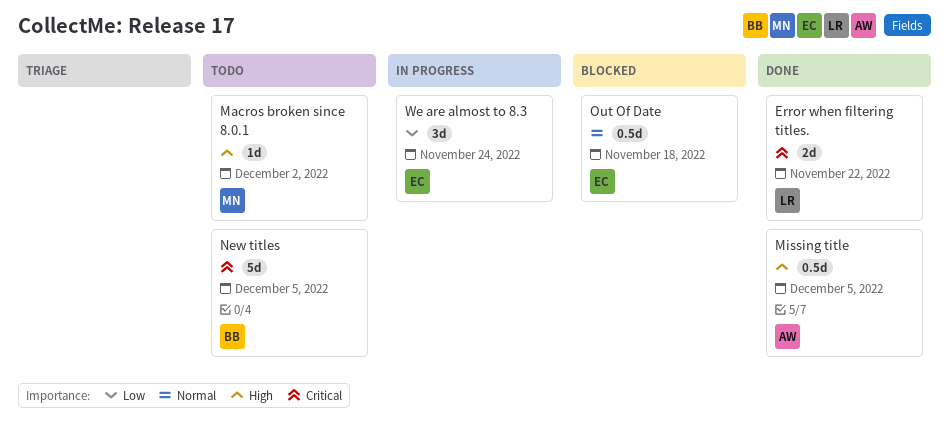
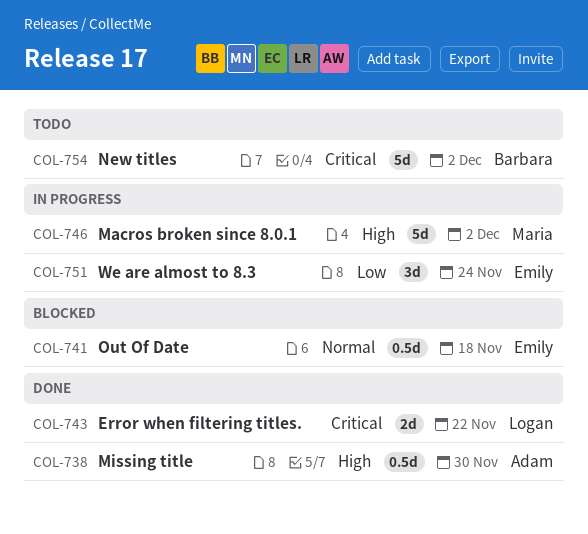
Macros broken since 8.0.1, status: Todo -> In progress
Macros broken since 8.0.1, estimate: 1d -> 5d
Missing title, due: Dec 5 -> Nov 30
New titles, due: Dec 5 -> Dec 2

